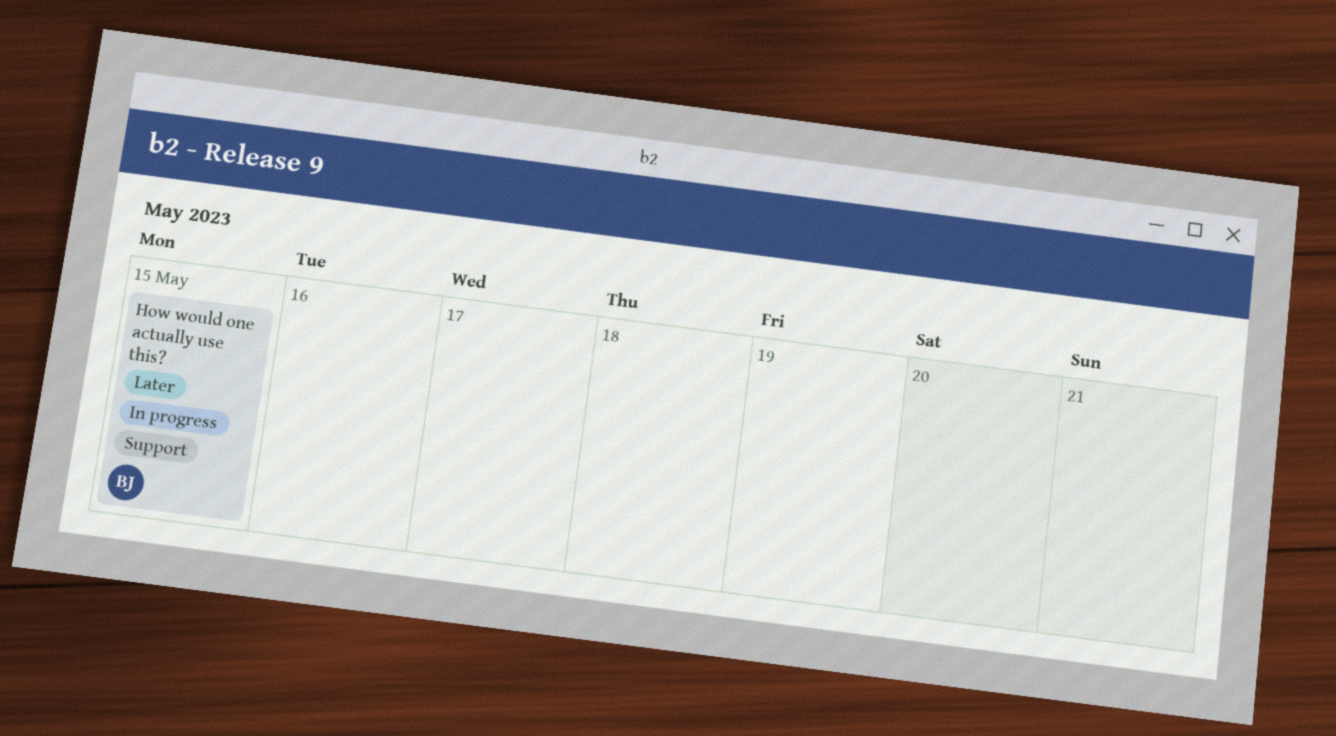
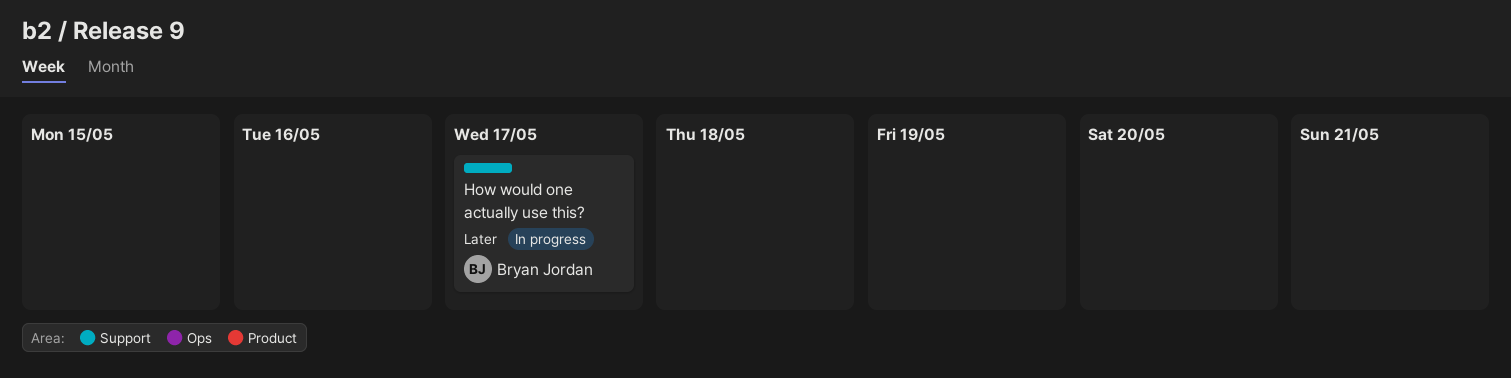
How would one actually use this?, due: May 15 -> May 17

